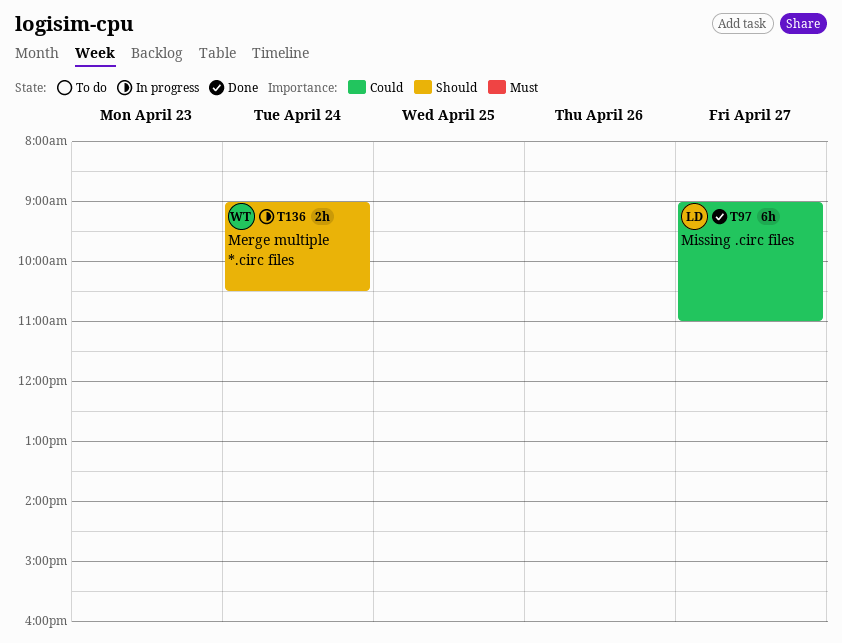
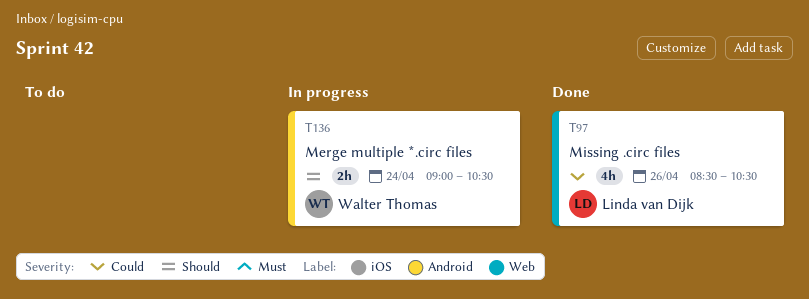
T97, estimate: 6h -> 4h
T97, day: Apr 27 -> Apr 26
T97, begins: 09:00 -> 08:30
T97, ends: 11:00 -> 10:30

